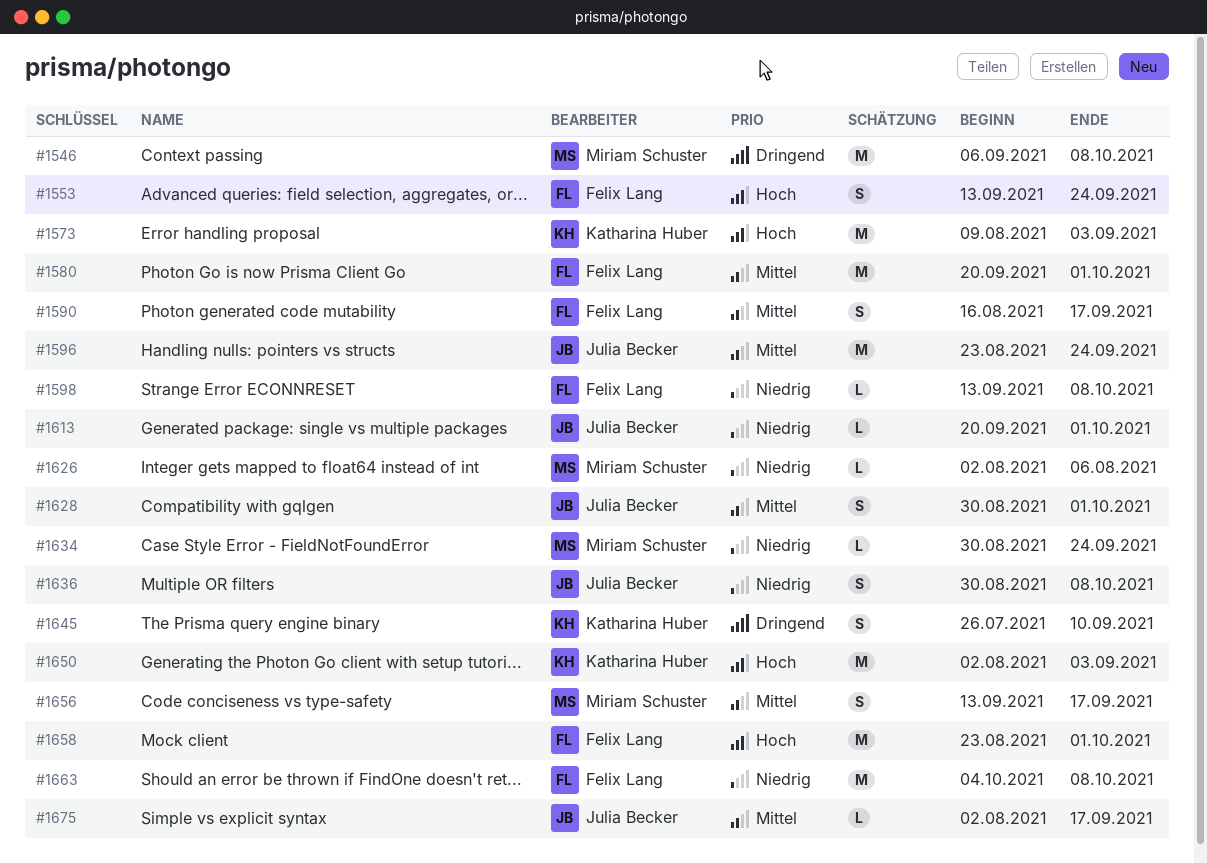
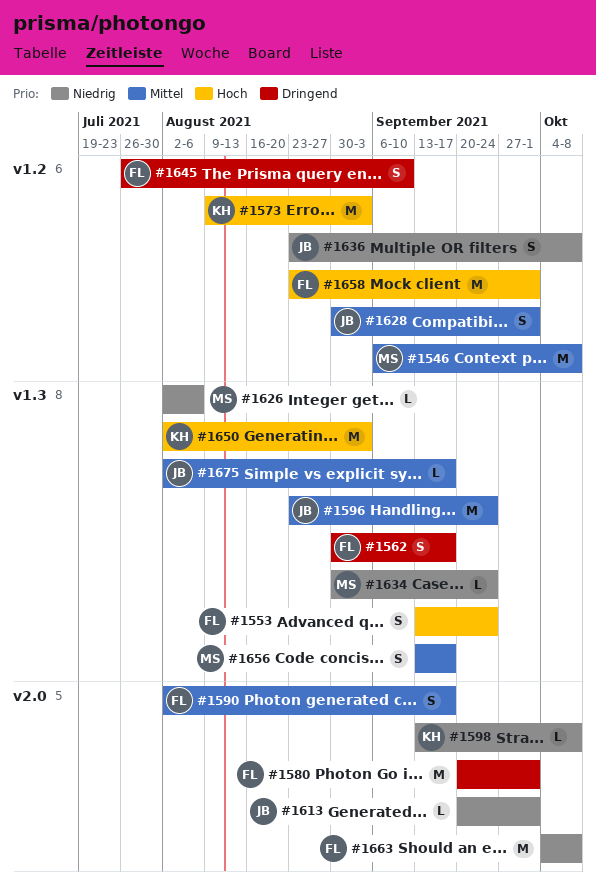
#1546, priority: Dringend -> Mittel
#1562: none -> present
#1580, priority: Mittel -> Dringend
#1590, start: Aug 16 -> Aug 2
#1598, owner: Felix Lang -> Katharina Huber
#1636, start: Aug 30 -> Aug 23
#1645, owner: Katharina Huber -> Felix Lang

